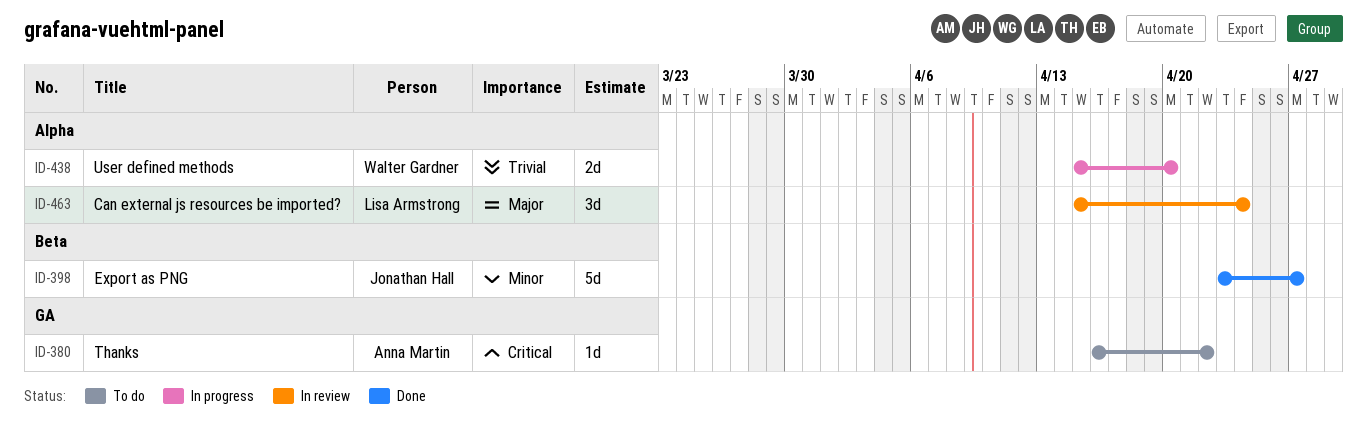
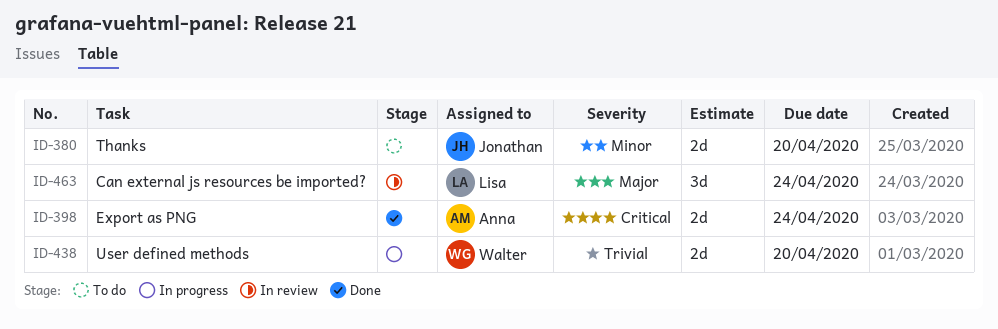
ID-380, owner: Anna Martin -> Jonathan Hall
ID-380, priority: Critical -> Minor
ID-380, estimate: 1d -> 2d
ID-380, due: Apr 22 -> Apr 20
ID-398, owner: Jonathan Hall -> Anna Martin
ID-398, priority: Minor -> Critical
ID-398, estimate: 5d -> 2d
ID-398, due: Apr 27 -> Apr 24

